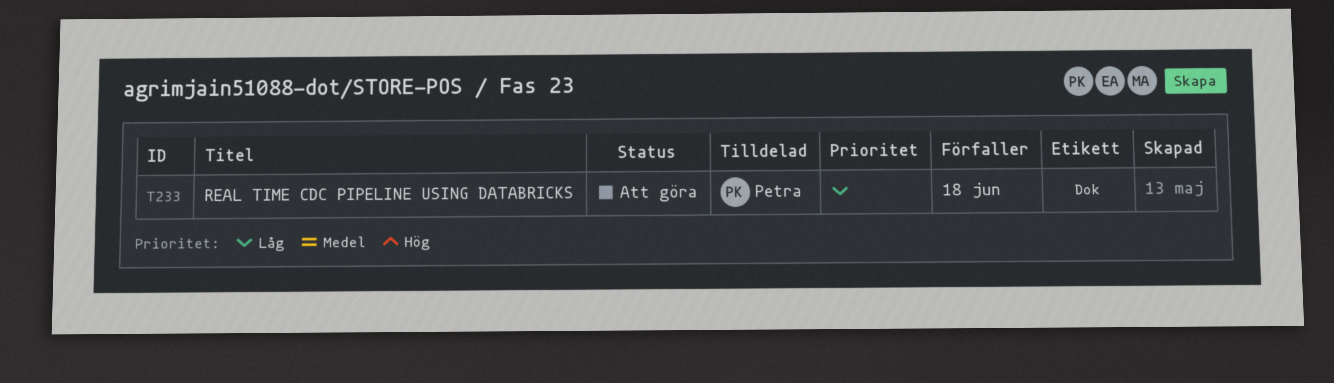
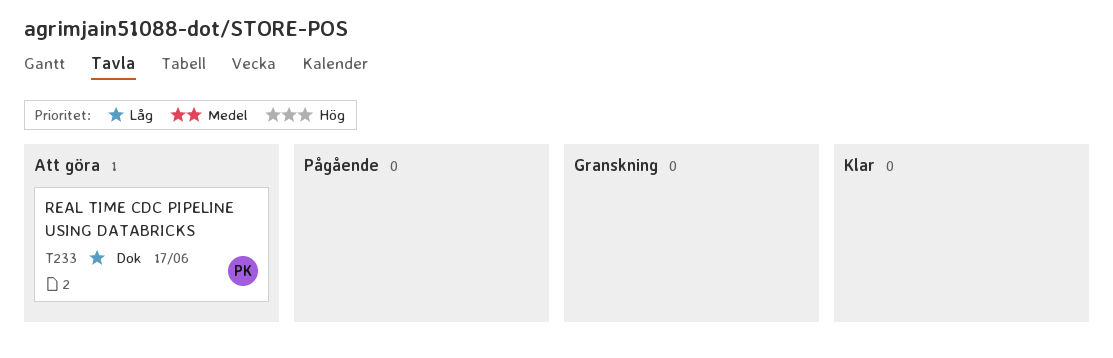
T233, due: Jun 18 -> Jun 17

